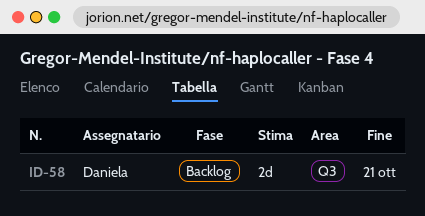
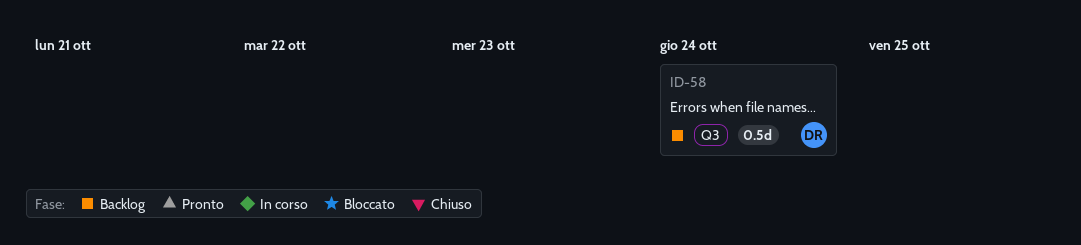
ID-58, estimate: 2d -> 0.5d
ID-58, due: Oct 21 -> Oct 24

